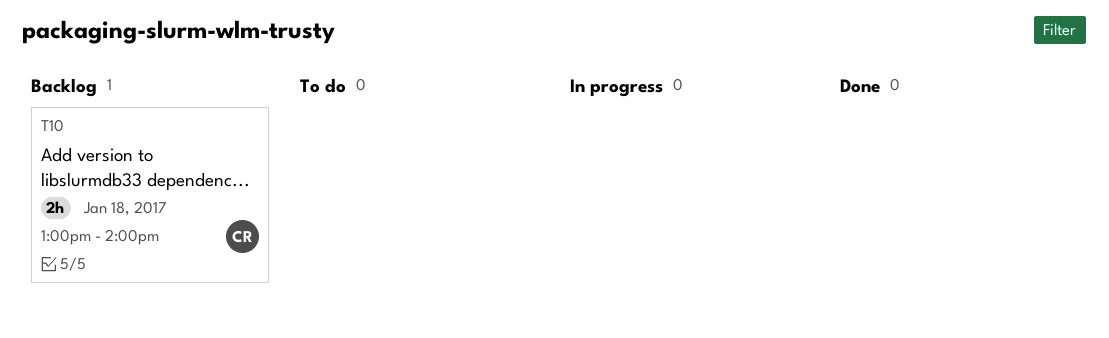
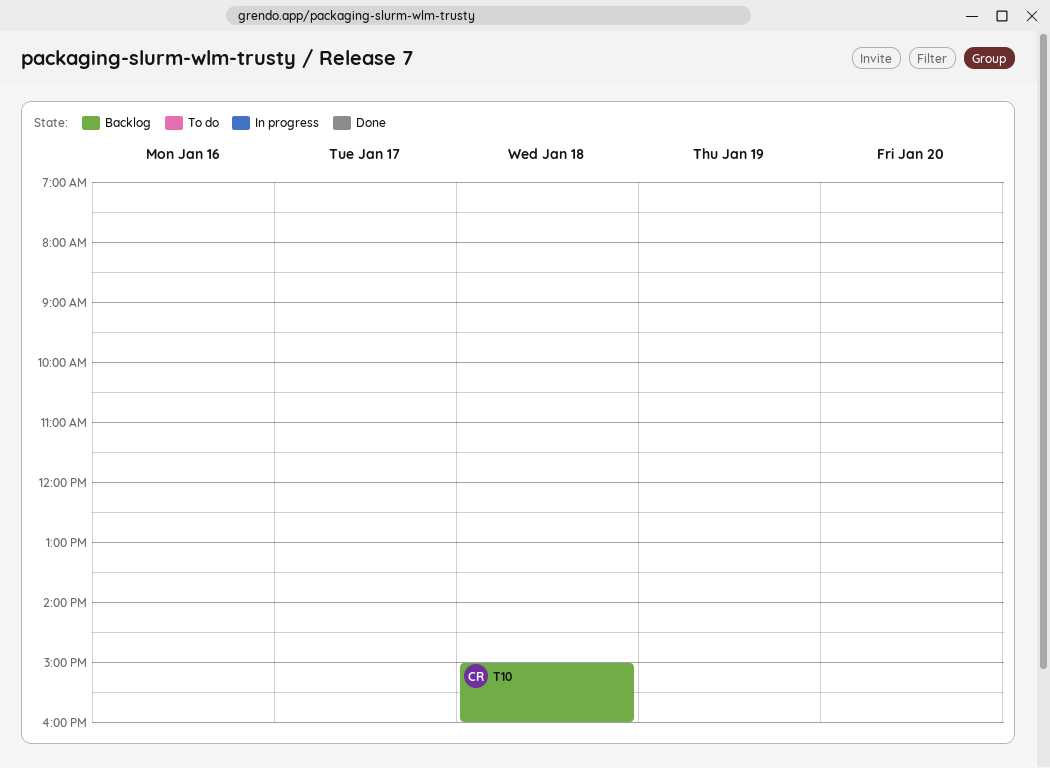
T10, begins: 13:00 -> 15:00
T10, ends: 14:00 -> 16:00

